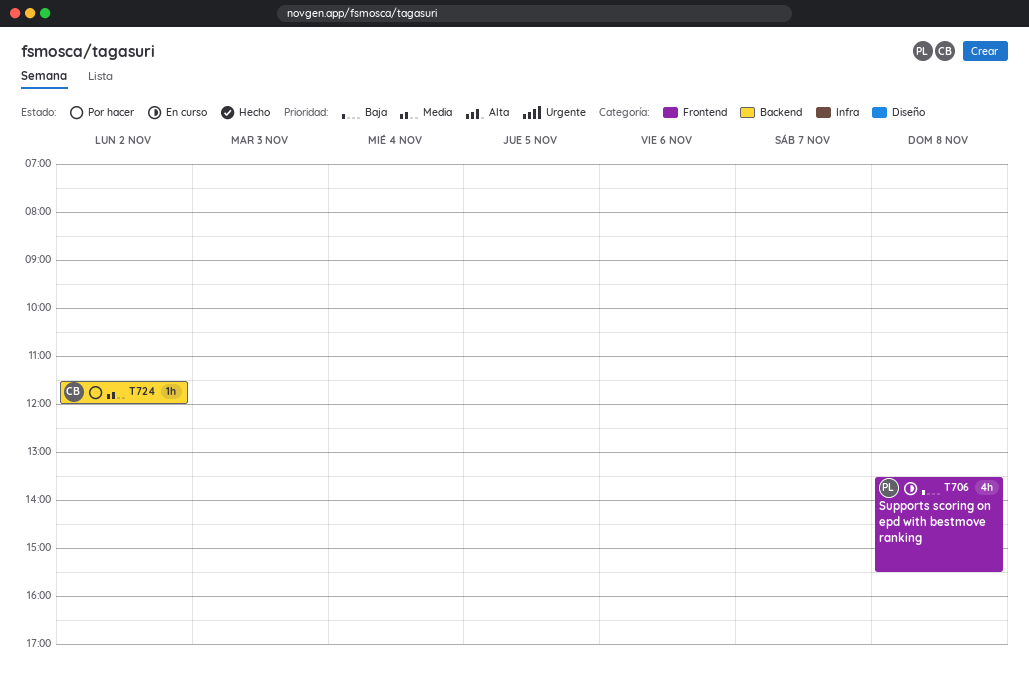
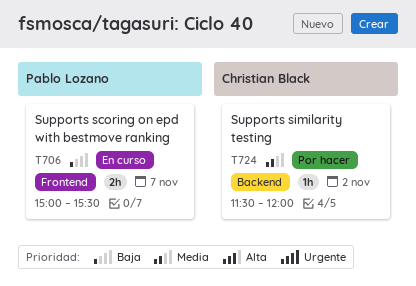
T706, estimate: 4h -> 2h
T706, day: Nov 8 -> Nov 7
T706, begins: 13:30 -> 15:00

